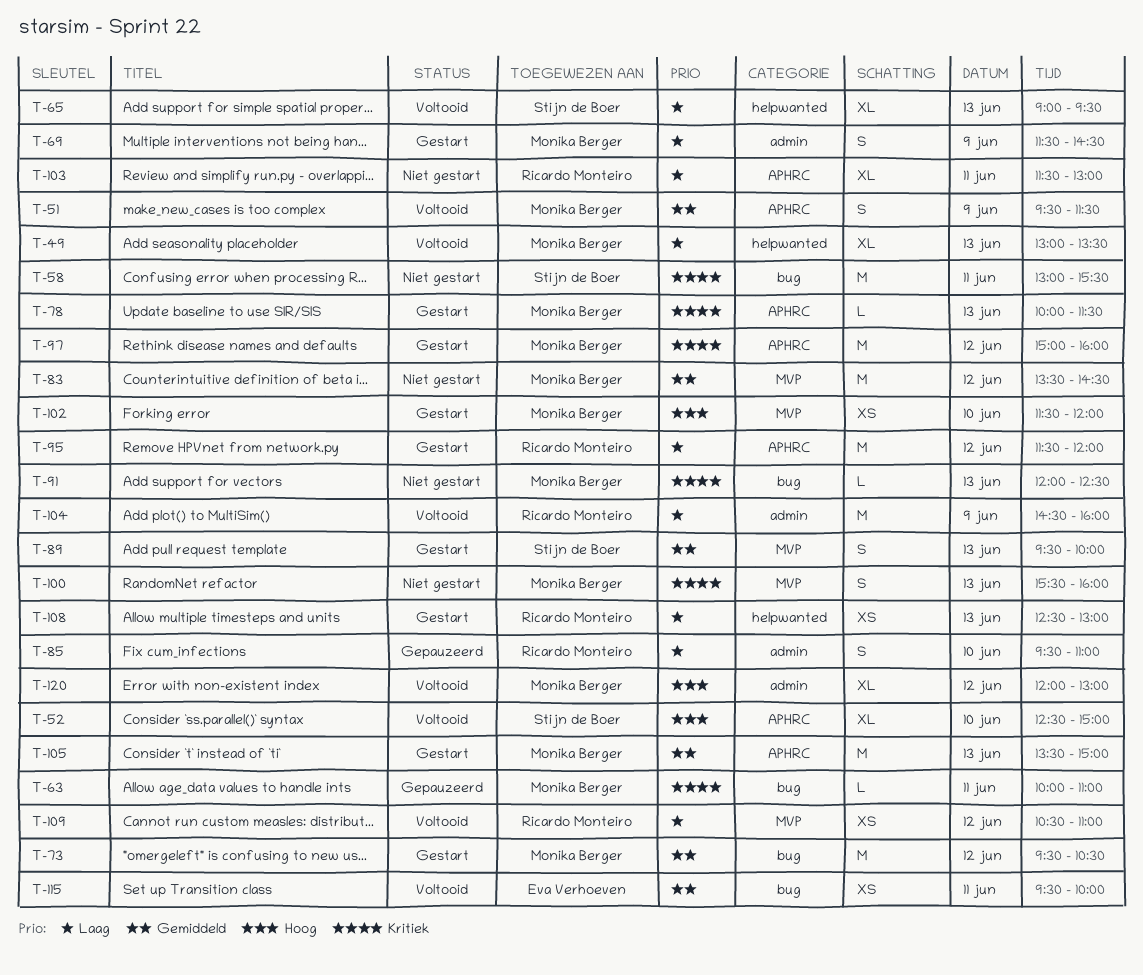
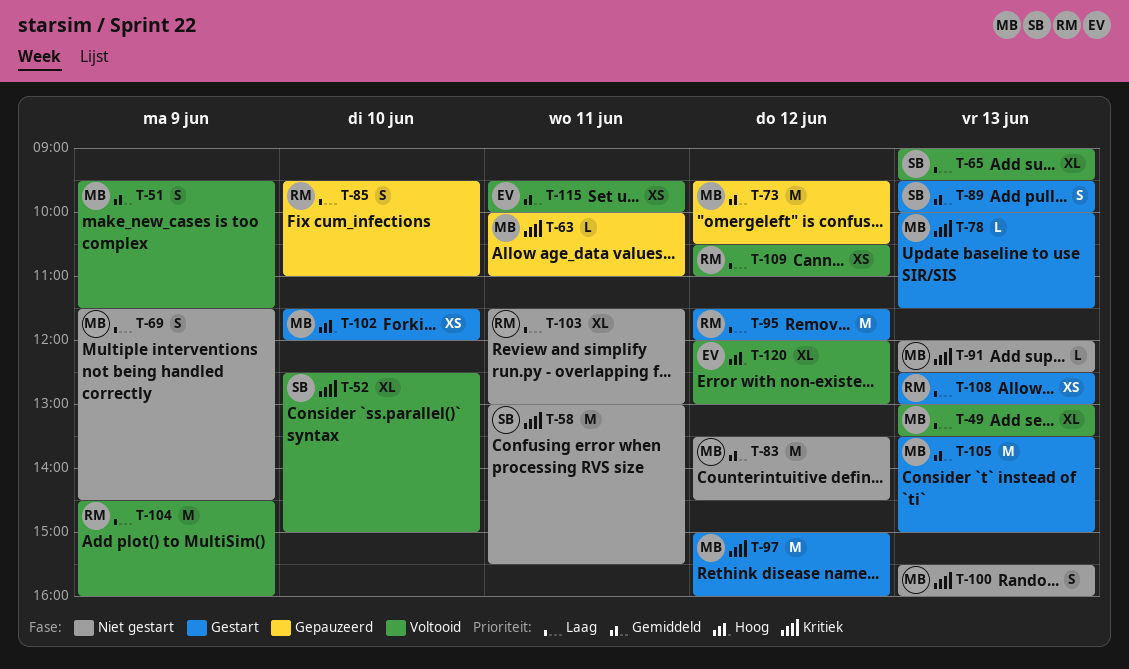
T-52, priority: Hoog -> Kritiek
T-69, status: Gestart -> Niet gestart
T-73, status: Gestart -> Gepauzeerd
T-120, owner: Monika Berger -> Eva Verhoeven

